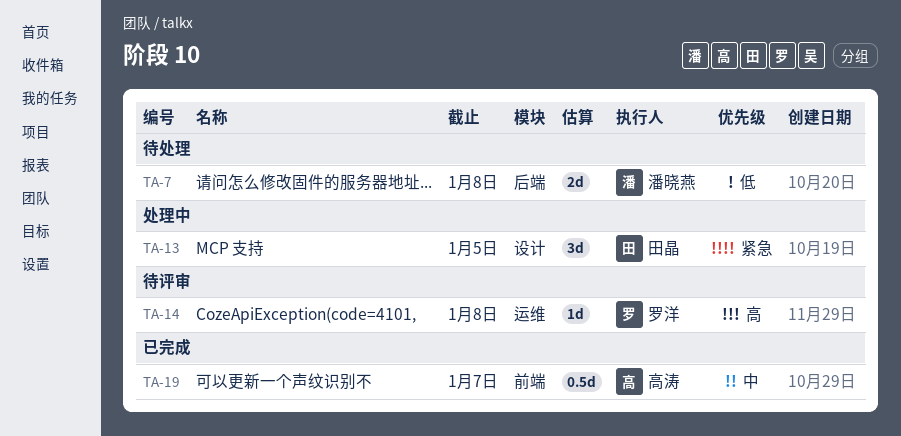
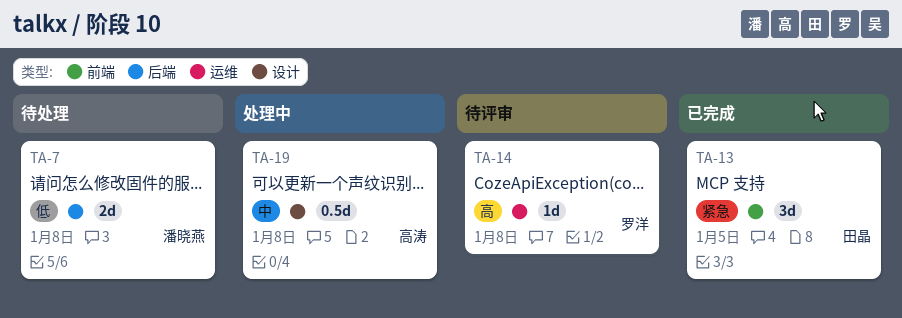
TA-13, status: 处理中 -> 已完成
TA-13, label: 设计 -> 前端
TA-19, status: 已完成 -> 处理中
TA-19, label: 前端 -> 设计
TA-19, due: Jan 7 -> Jan 8

